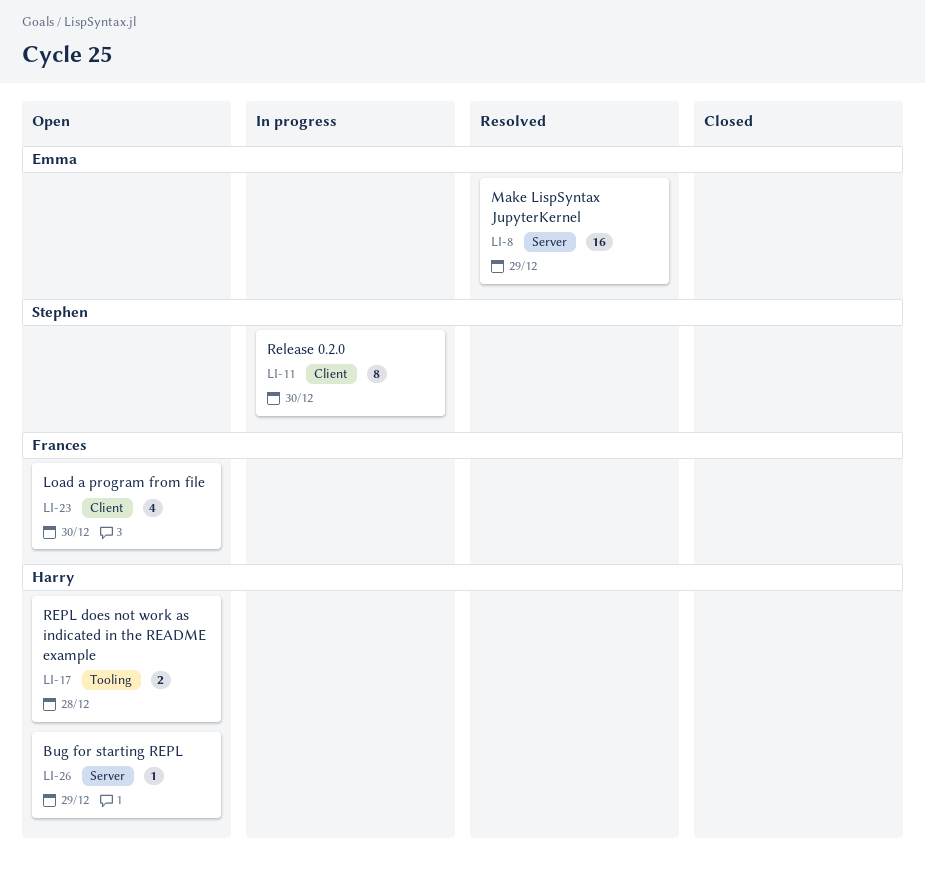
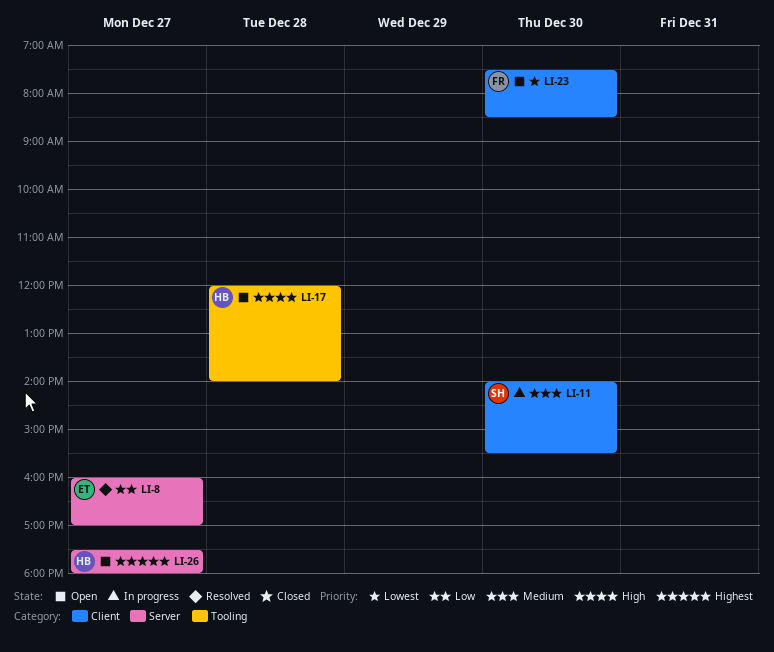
LI-8, day: Dec 29 -> Dec 27
LI-26, day: Dec 29 -> Dec 27

